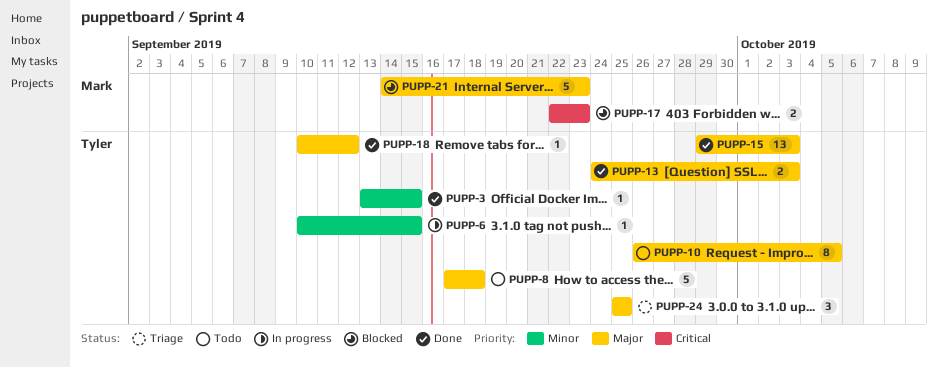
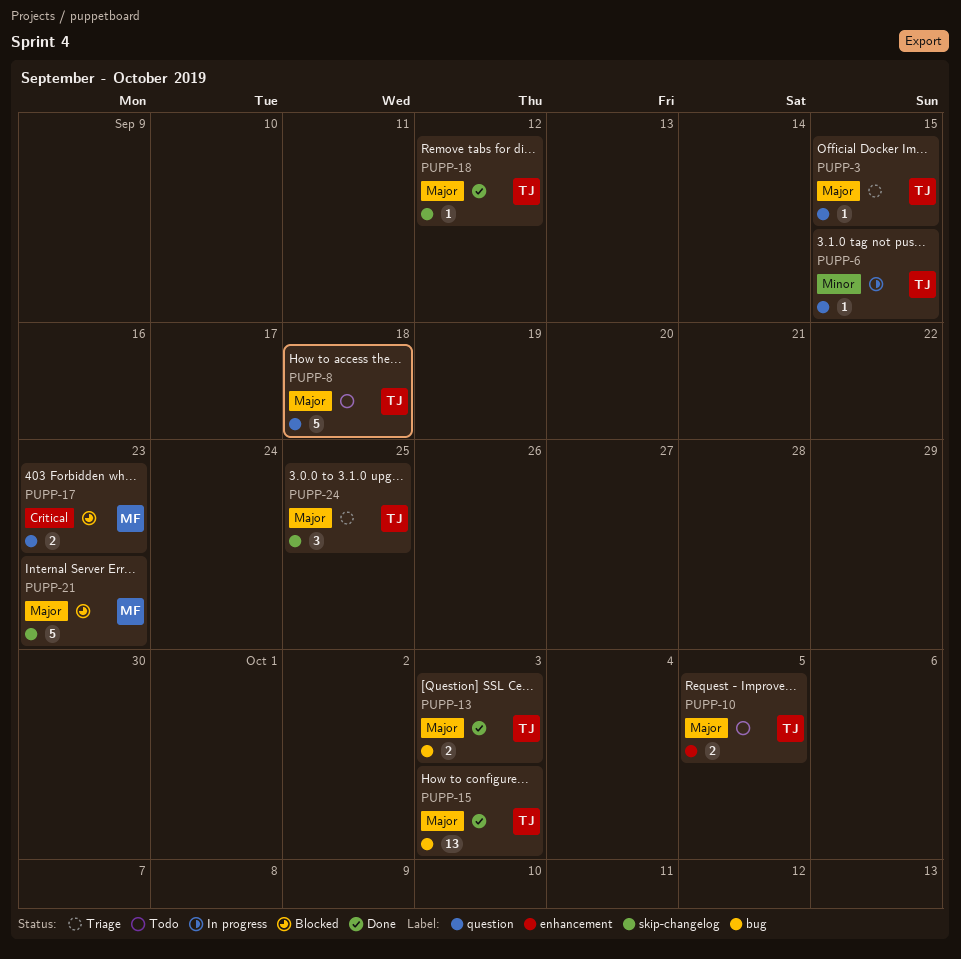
PUPP-3, status: Done -> Triage
PUPP-3, priority: Minor -> Major
PUPP-10, estimate: 8 -> 2

